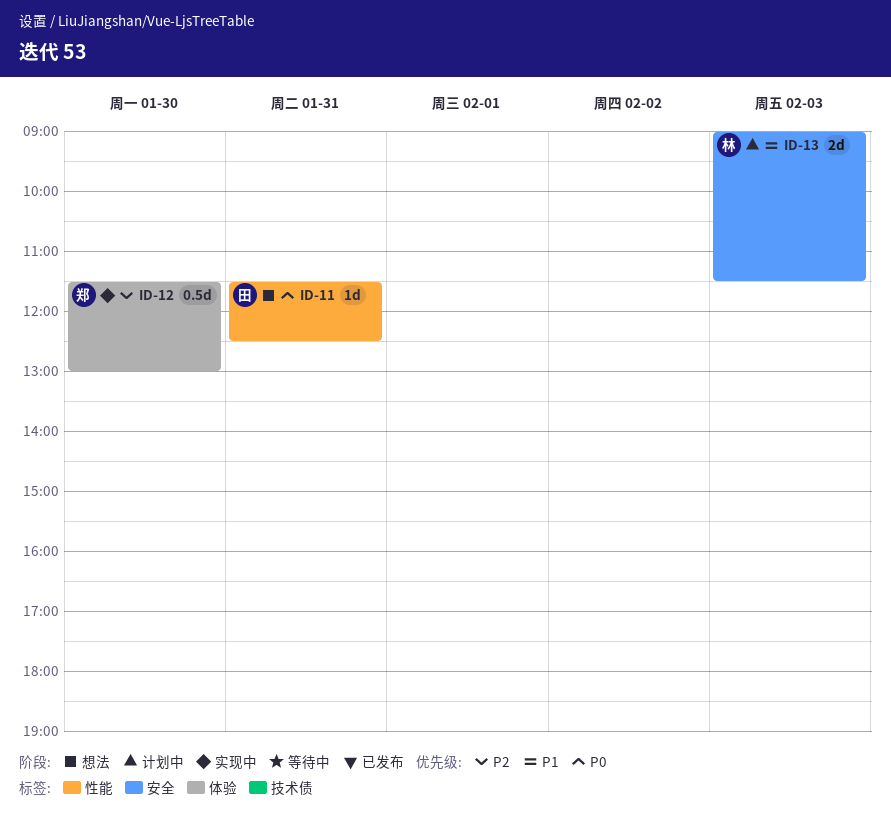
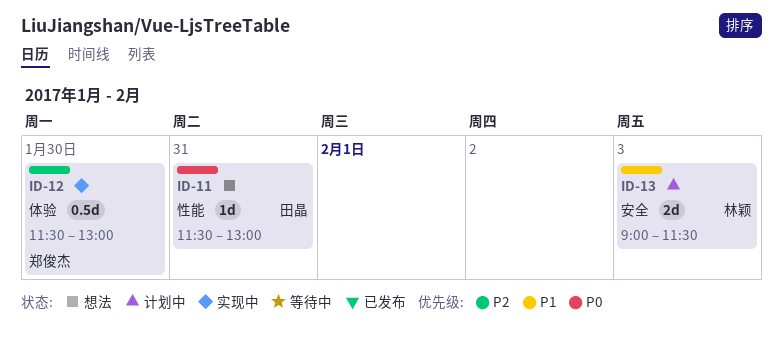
ID-11, ends: 12:30 -> 13:00

